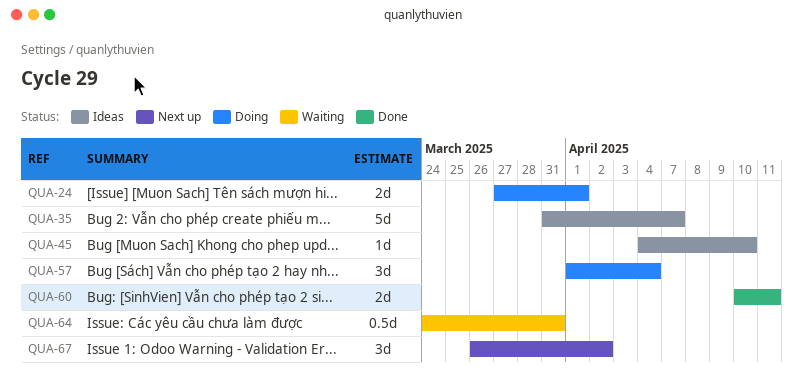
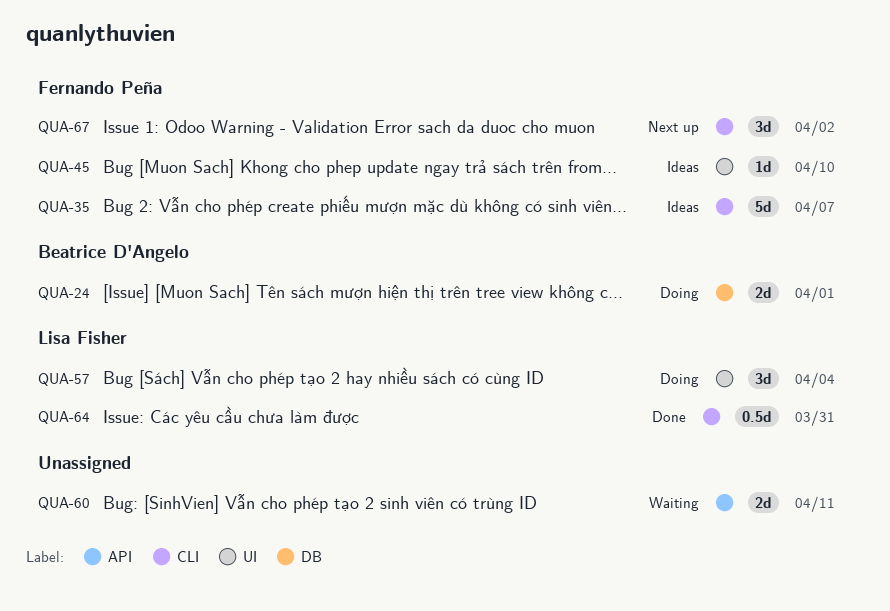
QUA-60, status: Done -> Waiting
QUA-64, status: Waiting -> Done

